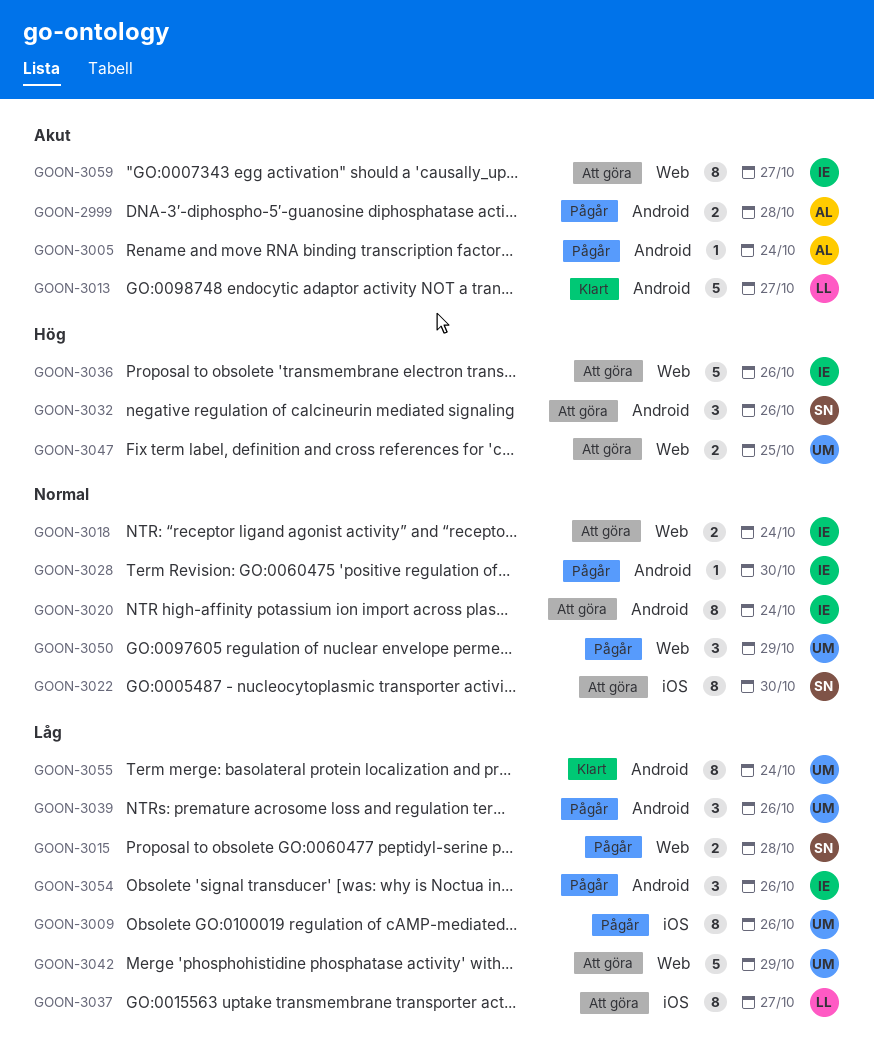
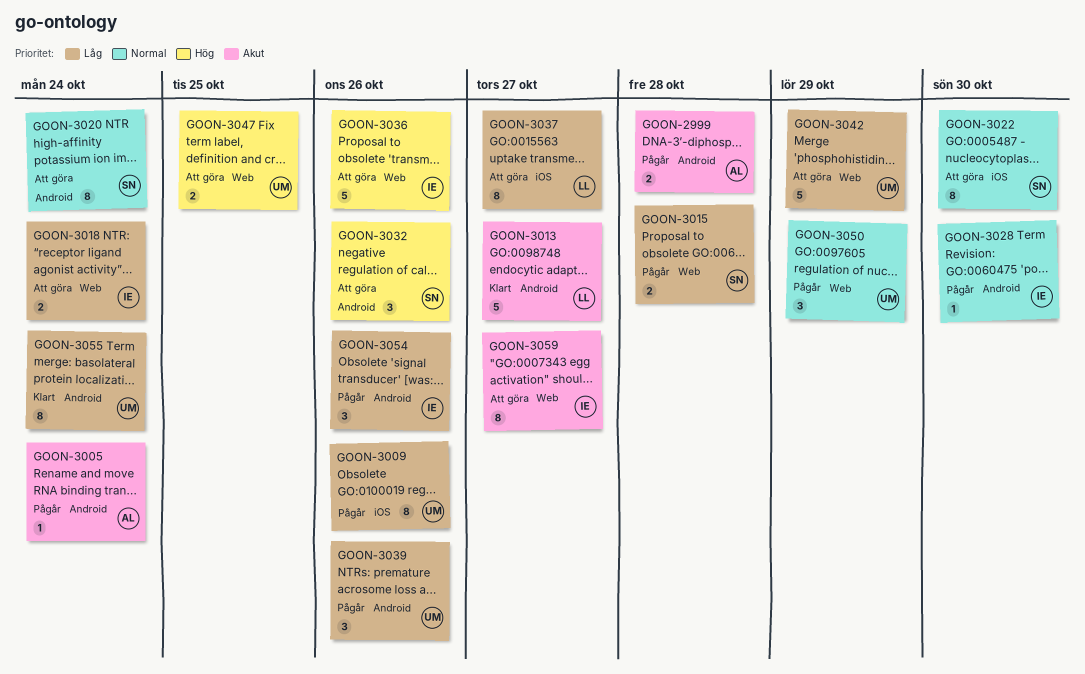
GOON-3018, priority: Normal -> Låg
GOON-3020, owner: IE -> SN

